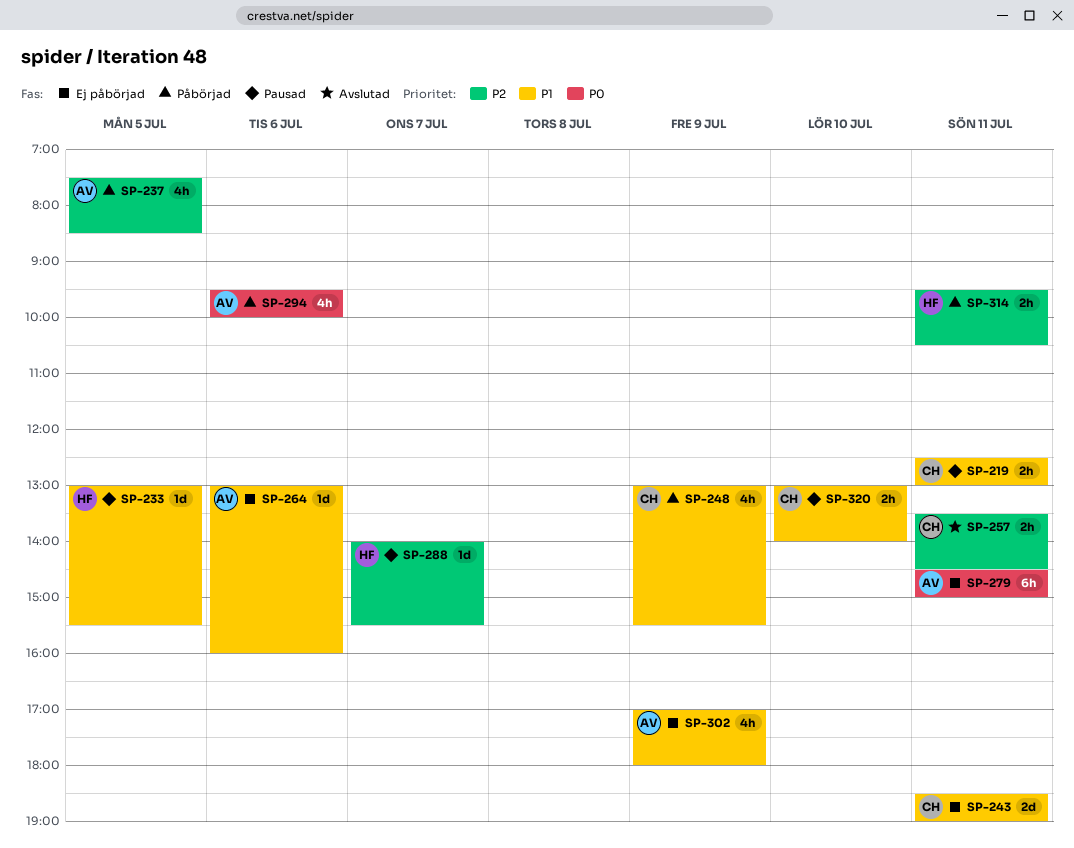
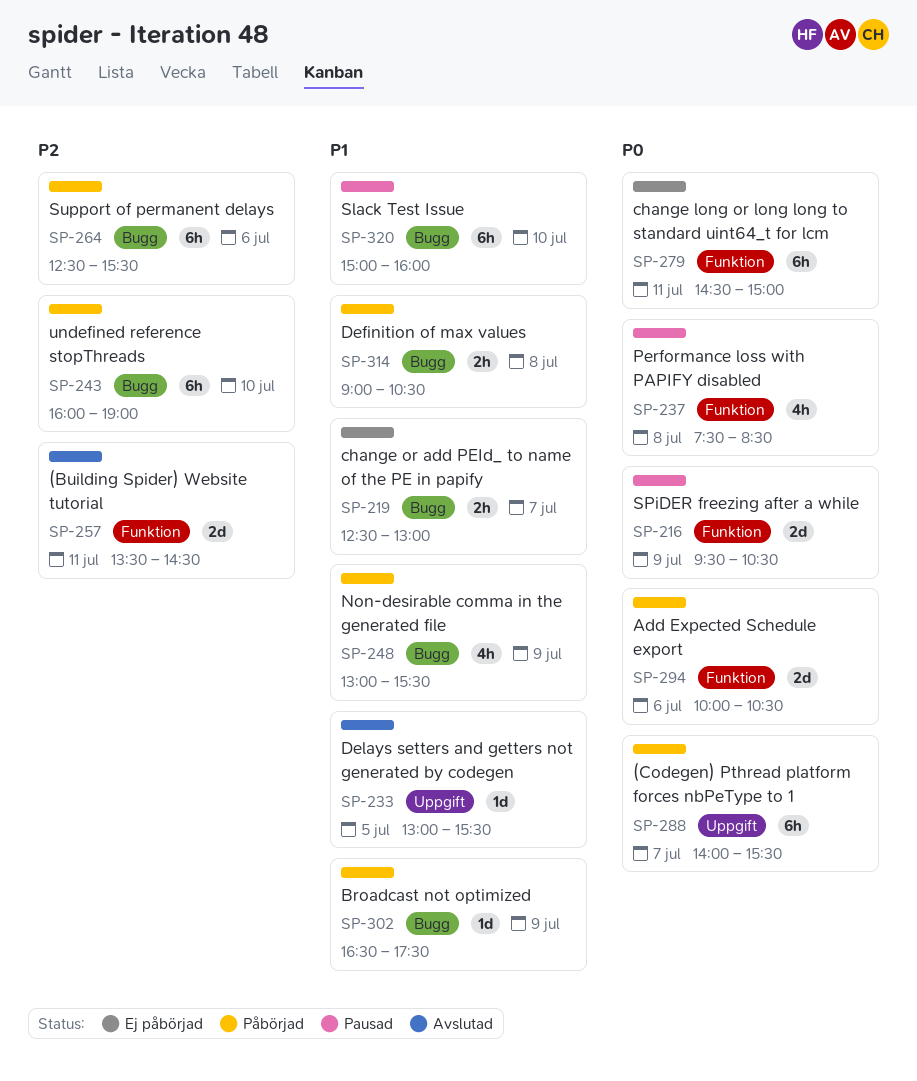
SP-216: none -> present
SP-219, status: Pausad -> Ej påbörjad
SP-219, day: Jul 11 -> Jul 7
SP-233, status: Pausad -> Avslutad
SP-237, status: Påbörjad -> Pausad
SP-237, priority: P2 -> P0
SP-237, day: Jul 5 -> Jul 8
SP-243, status: Ej påbörjad -> Påbörjad
SP-243, priority: P1 -> P2
SP-243, estimate: 2d -> 6h
SP-243, day: Jul 11 -> Jul 10
SP-243, begins: 18:30 -> 16:00
SP-257, estimate: 2h -> 2d
SP-264, status: Ej påbörjad -> Påbörjad
SP-264, priority: P1 -> P2
SP-264, estimate: 1d -> 6h
SP-264, begins: 13:00 -> 12:30
SP-264, ends: 16:00 -> 15:30
SP-288, status: Pausad -> Påbörjad
SP-288, priority: P2 -> P0
SP-288, estimate: 1d -> 6h
SP-294, estimate: 4h -> 2d
SP-294, begins: 09:30 -> 10:00
SP-294, ends: 10:00 -> 10:30
SP-302, status: Ej påbörjad -> Påbörjad
SP-302, estimate: 4h -> 1d
SP-302, begins: 17:00 -> 16:30
SP-302, ends: 18:00 -> 17:30
SP-314, priority: P2 -> P1
SP-314, day: Jul 11 -> Jul 8
SP-314, begins: 09:30 -> 09:00
SP-320, estimate: 2h -> 6h
SP-320, begins: 13:00 -> 15:00
SP-320, ends: 14:00 -> 16:00

